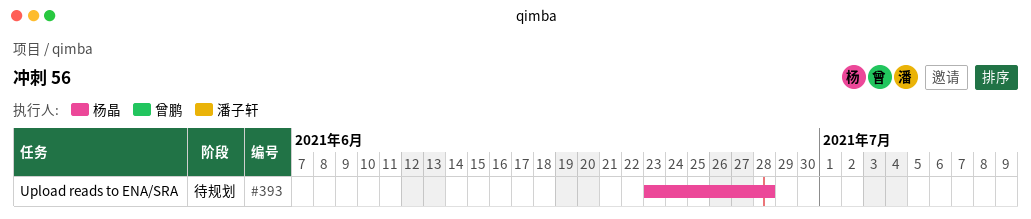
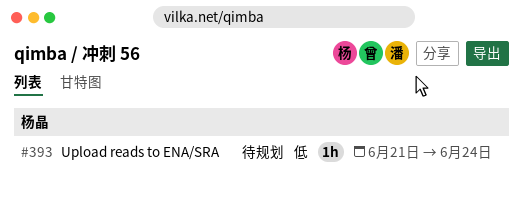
#393, start: Jun 23 -> Jun 21
#393, due: Jun 28 -> Jun 24

